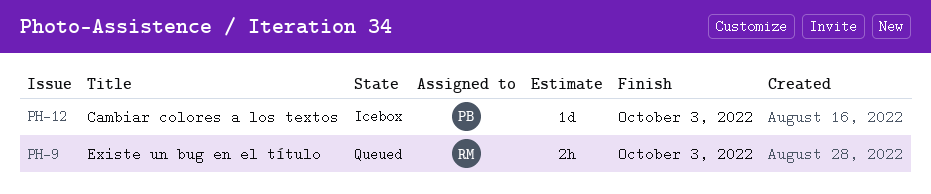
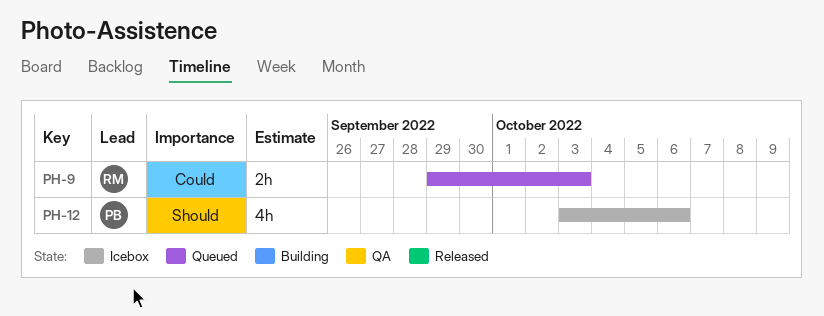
PH-12, estimate: 1d -> 4h
PH-12, due: Oct 3 -> Oct 6

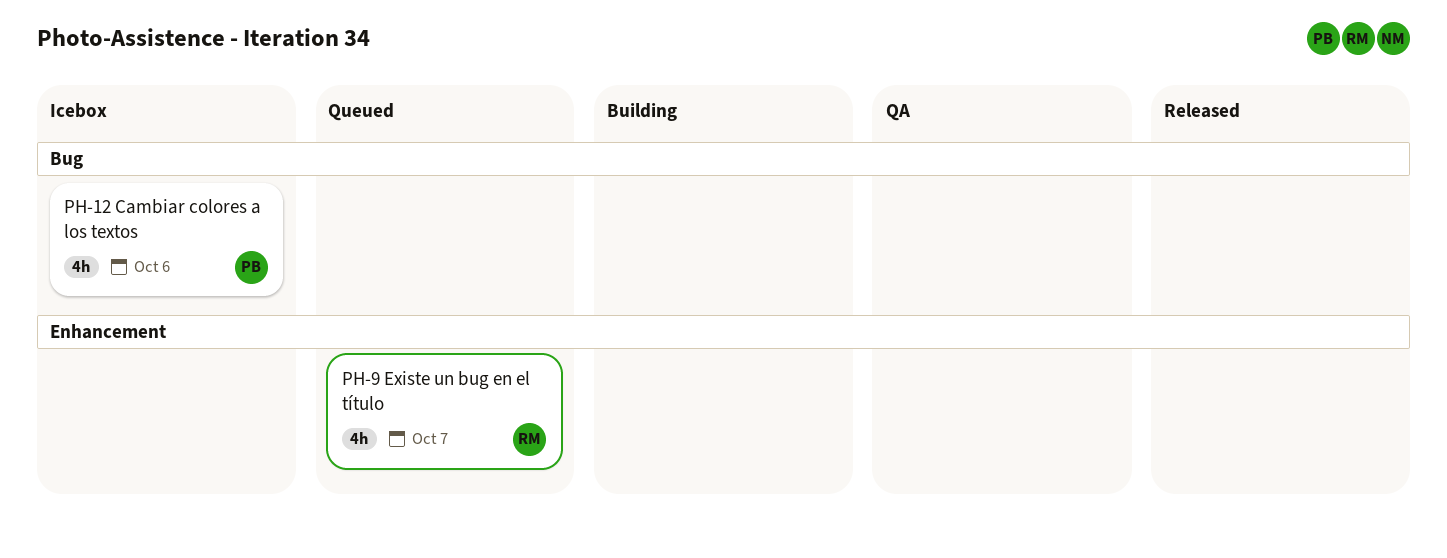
PH-9, estimate: 2h -> 4h
PH-9, due: Oct 3 -> Oct 7

